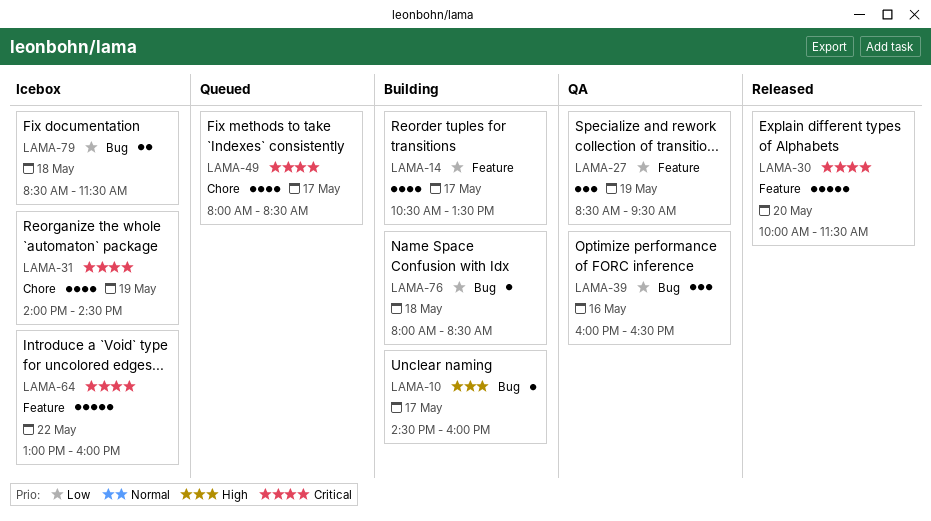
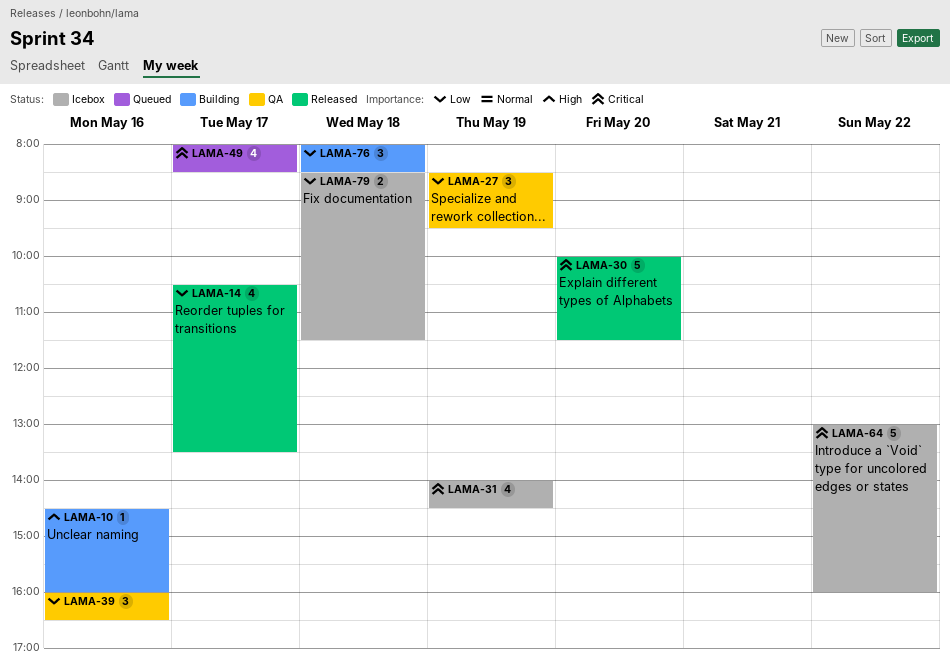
LAMA-10, day: May 17 -> May 16
LAMA-14, status: Building -> Released
LAMA-76, estimate: 1 -> 3

